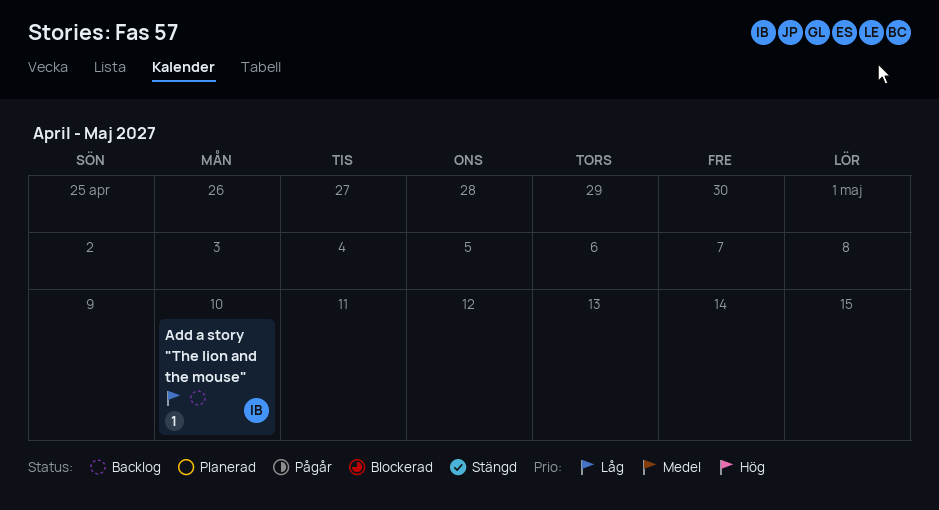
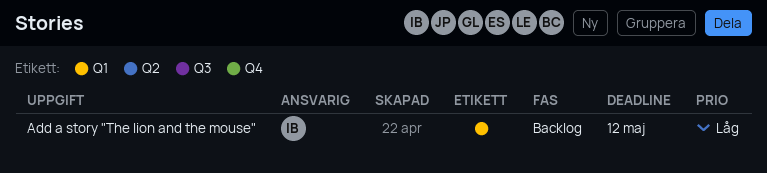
Add a story "The lion and the mouse", due: May 10 -> May 12

